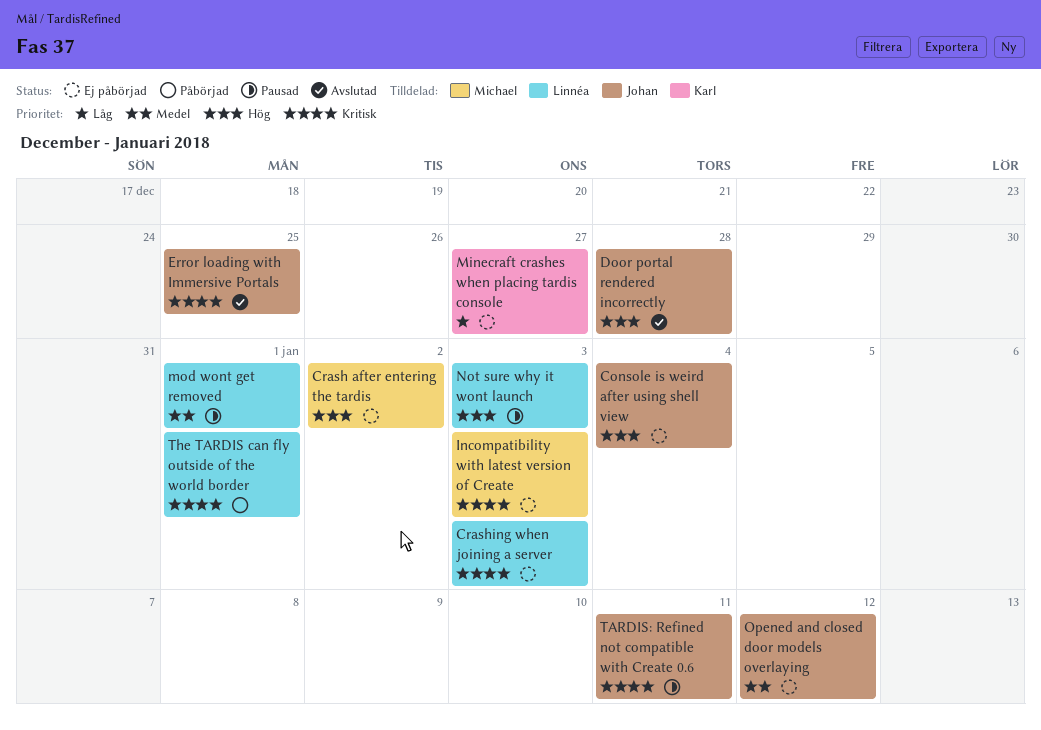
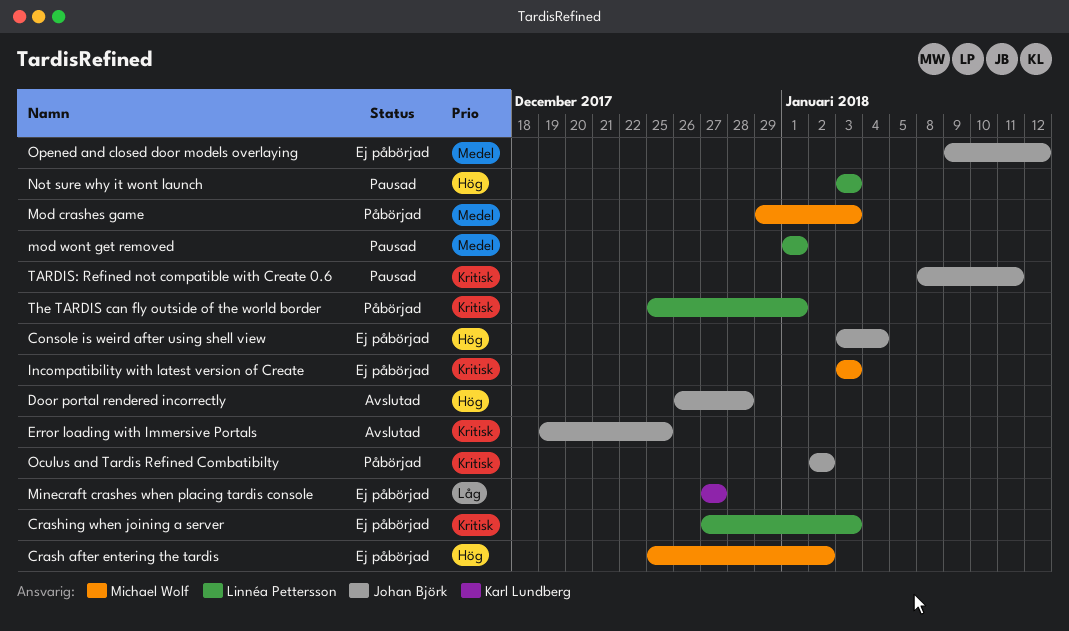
Mod crashes game: none -> present
Oculus and Tardis Refined Combatibilty: none -> present

